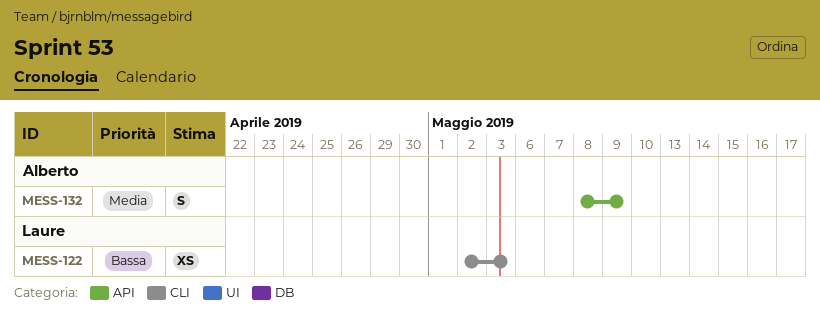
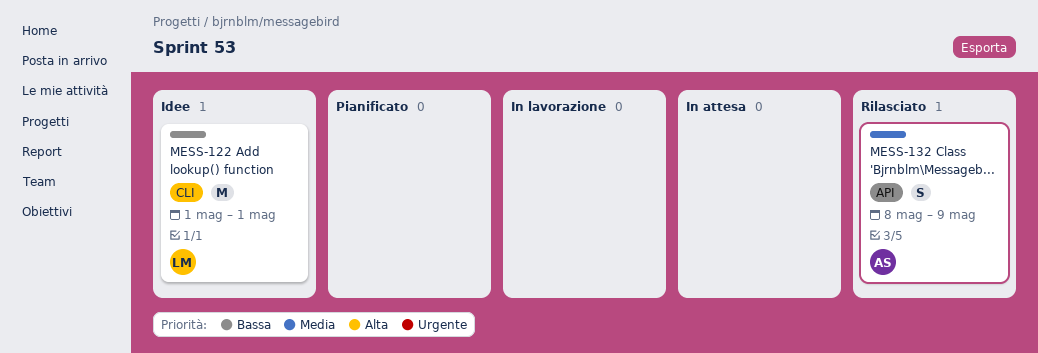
MESS-122, estimate: XS -> M
MESS-122, start: May 2 -> May 1
MESS-122, due: May 3 -> May 1

